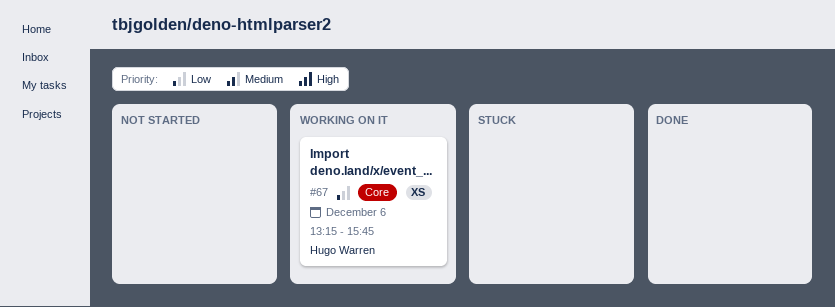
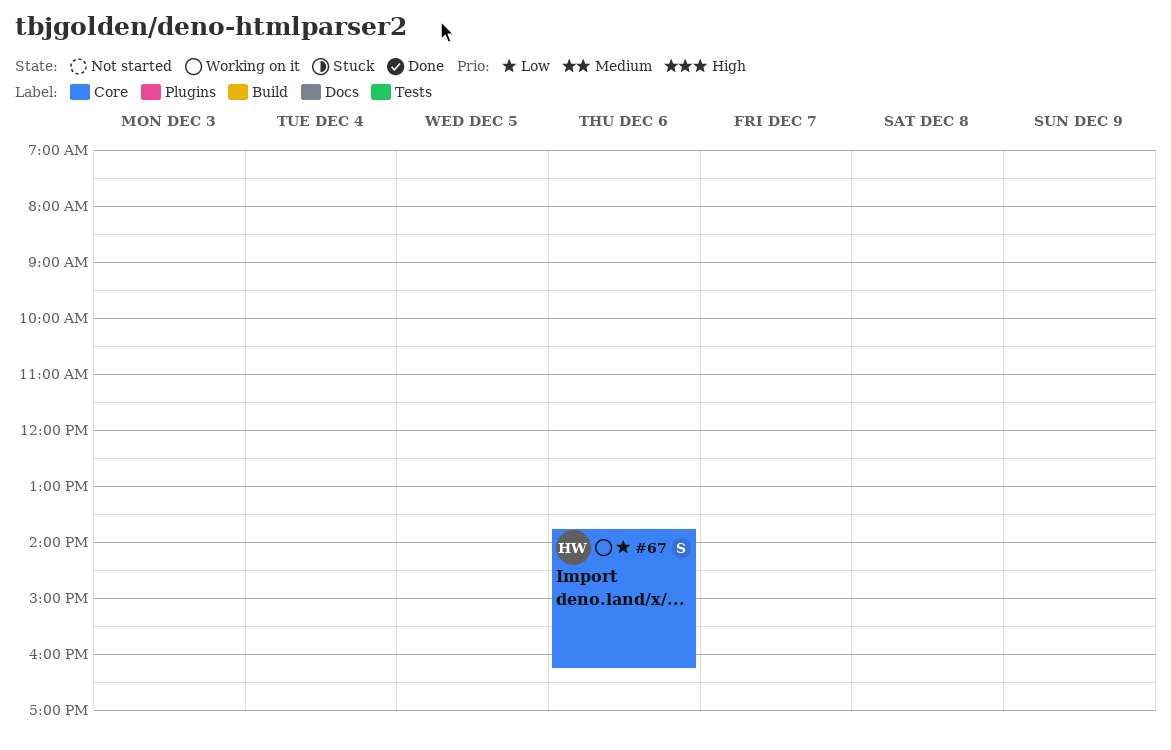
#67, estimate: XS -> S
#67, begins: 13:15 -> 13:45
#67, ends: 15:45 -> 16:15

